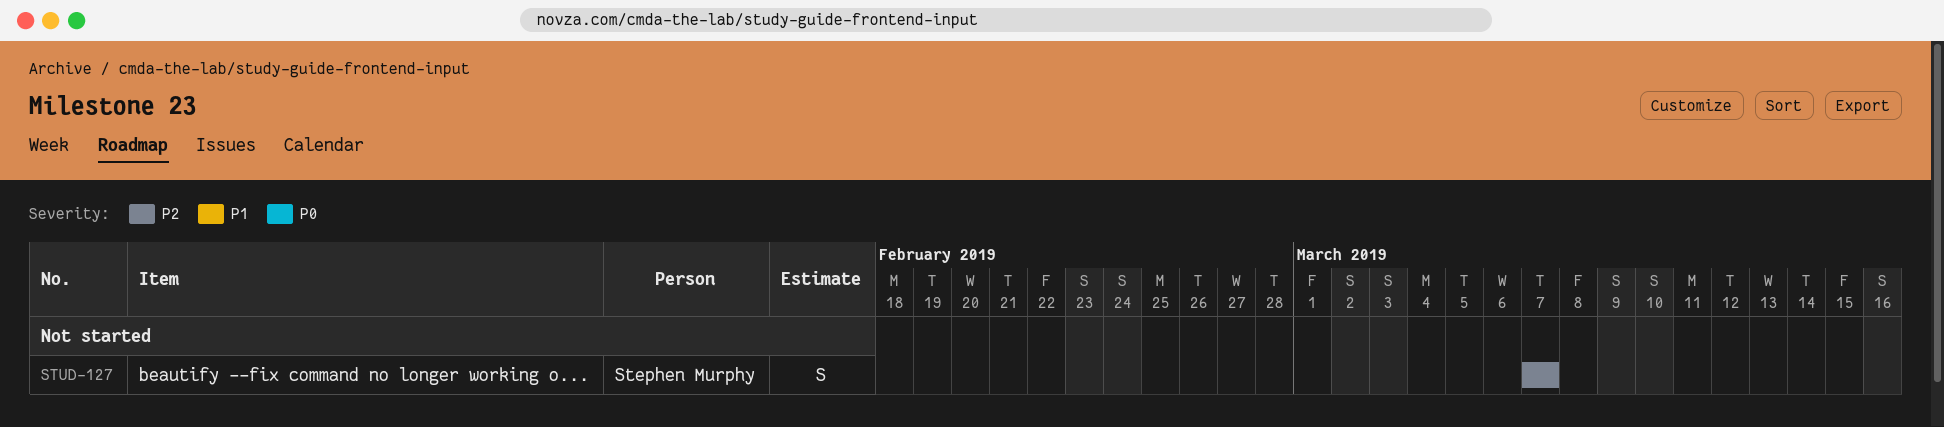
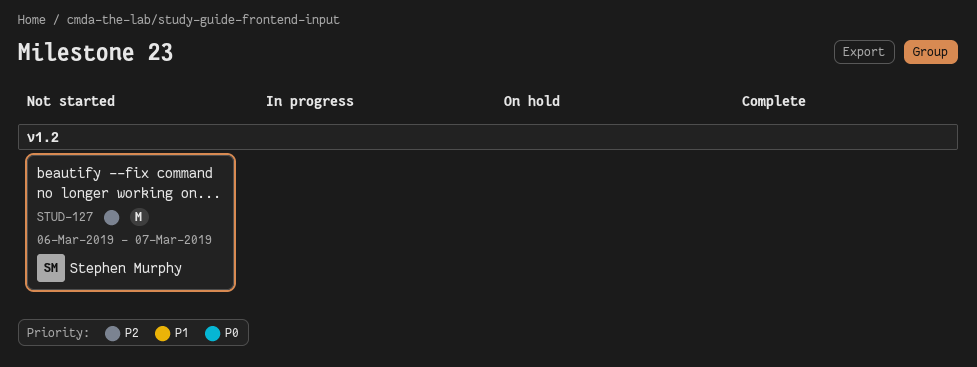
STUD-127, estimate: S -> M
STUD-127, start: Mar 7 -> Mar 6

